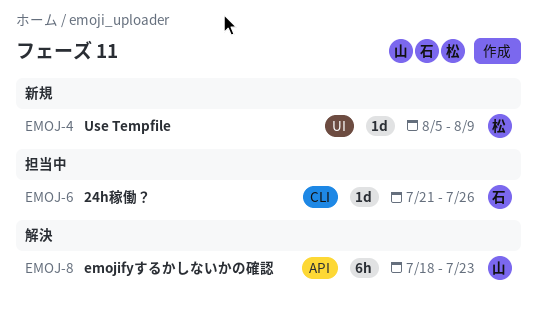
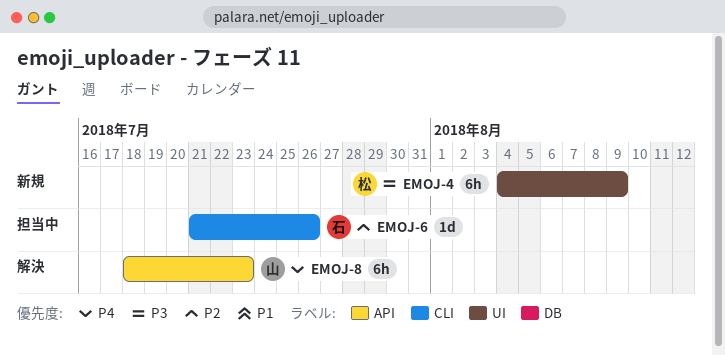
EMOJ-4, estimate: 1d -> 6h
EMOJ-4, start: Aug 5 -> Aug 4

